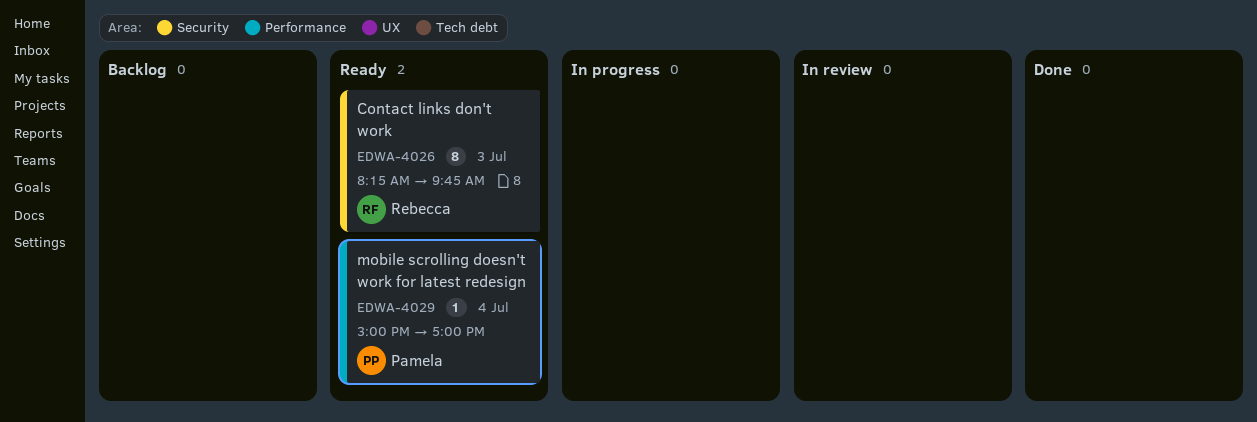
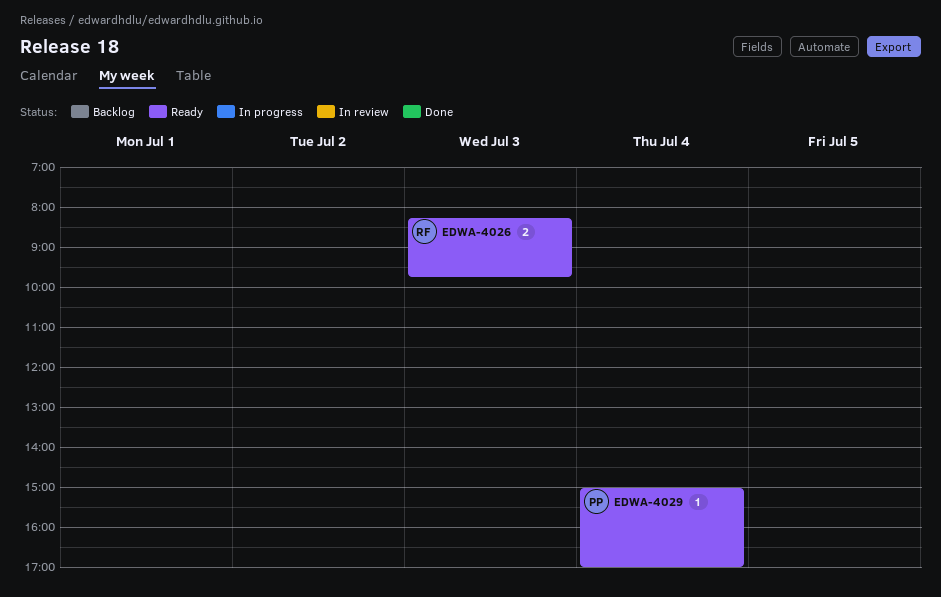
EDWA-4026, estimate: 8 -> 2

